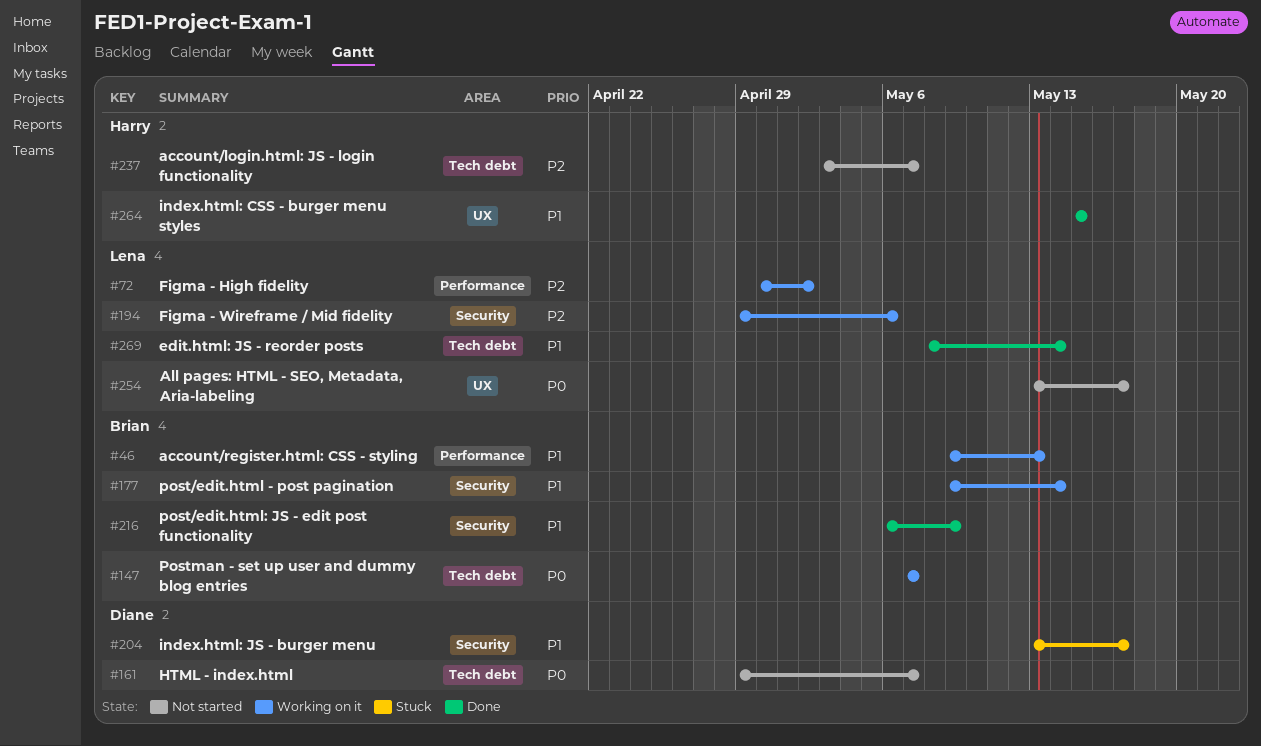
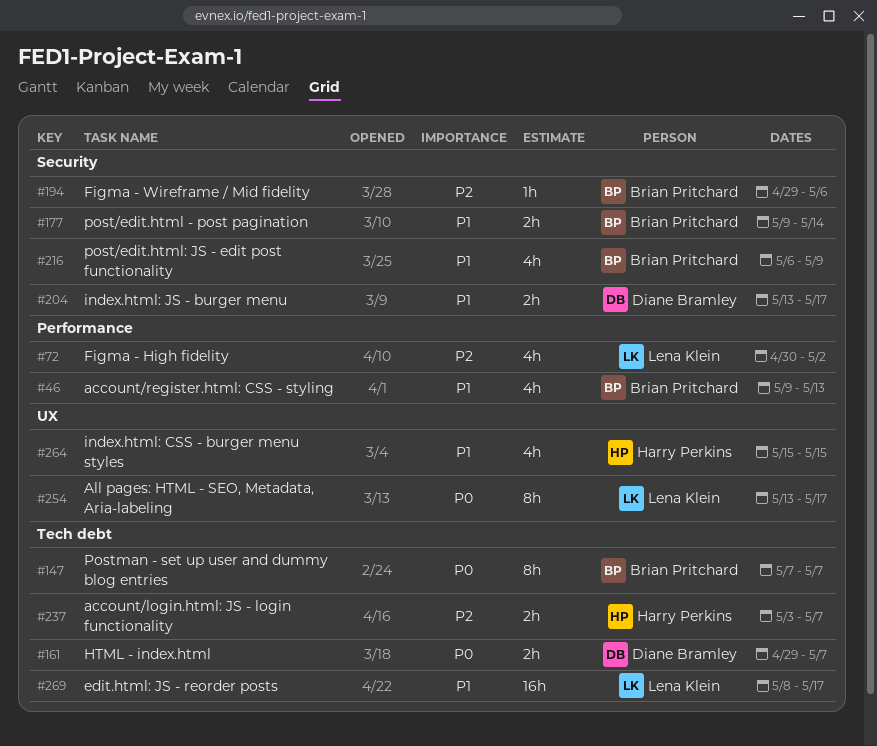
#194, owner: Lena Klein -> Brian Pritchard
#269, due: May 14 -> May 17

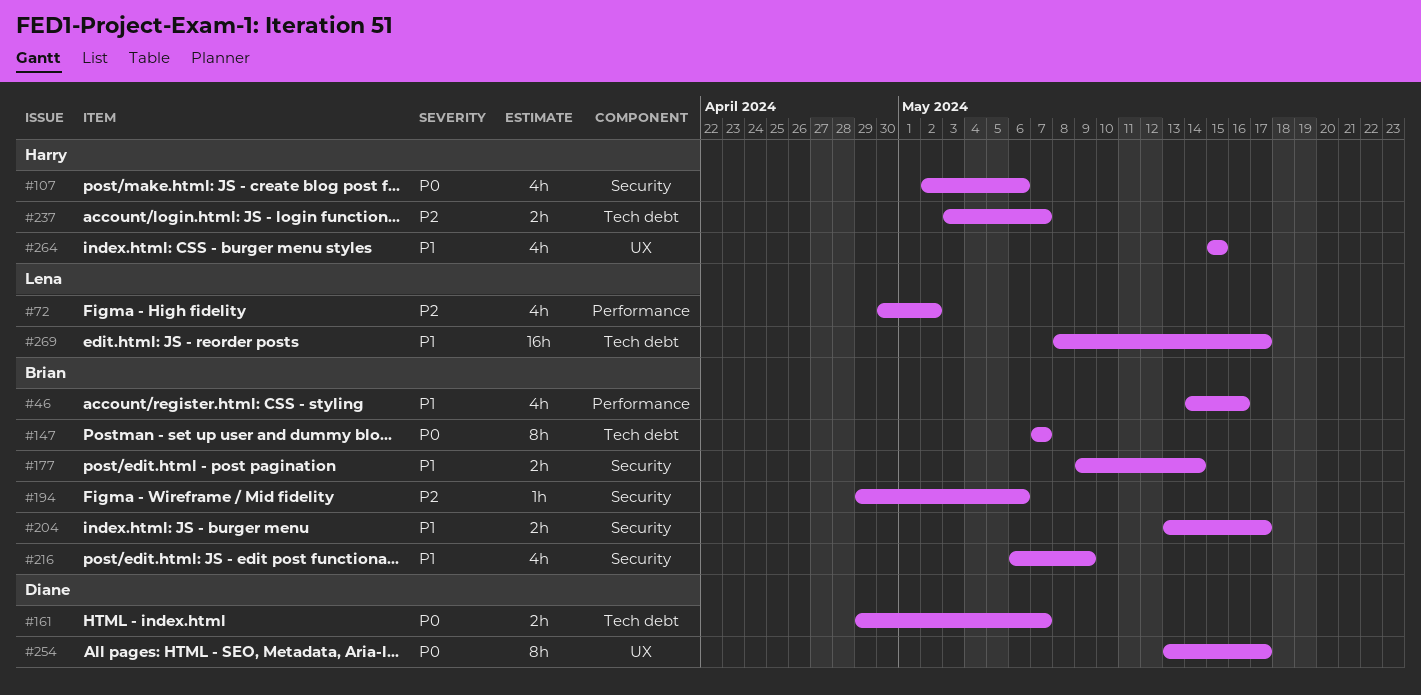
#46, start: May 9 -> May 14
#46, due: May 13 -> May 16
#107: none -> present
#204, owner: Diane Bramley -> Brian Pritchard
#254, owner: Lena Klein -> Diane Bramley

